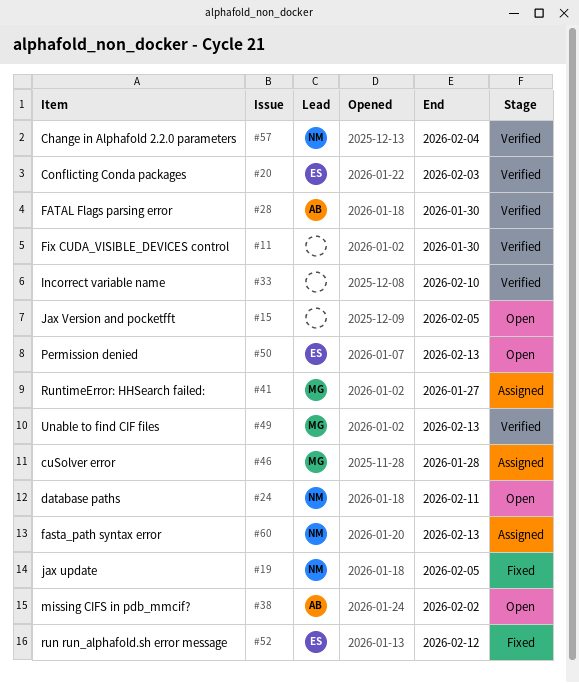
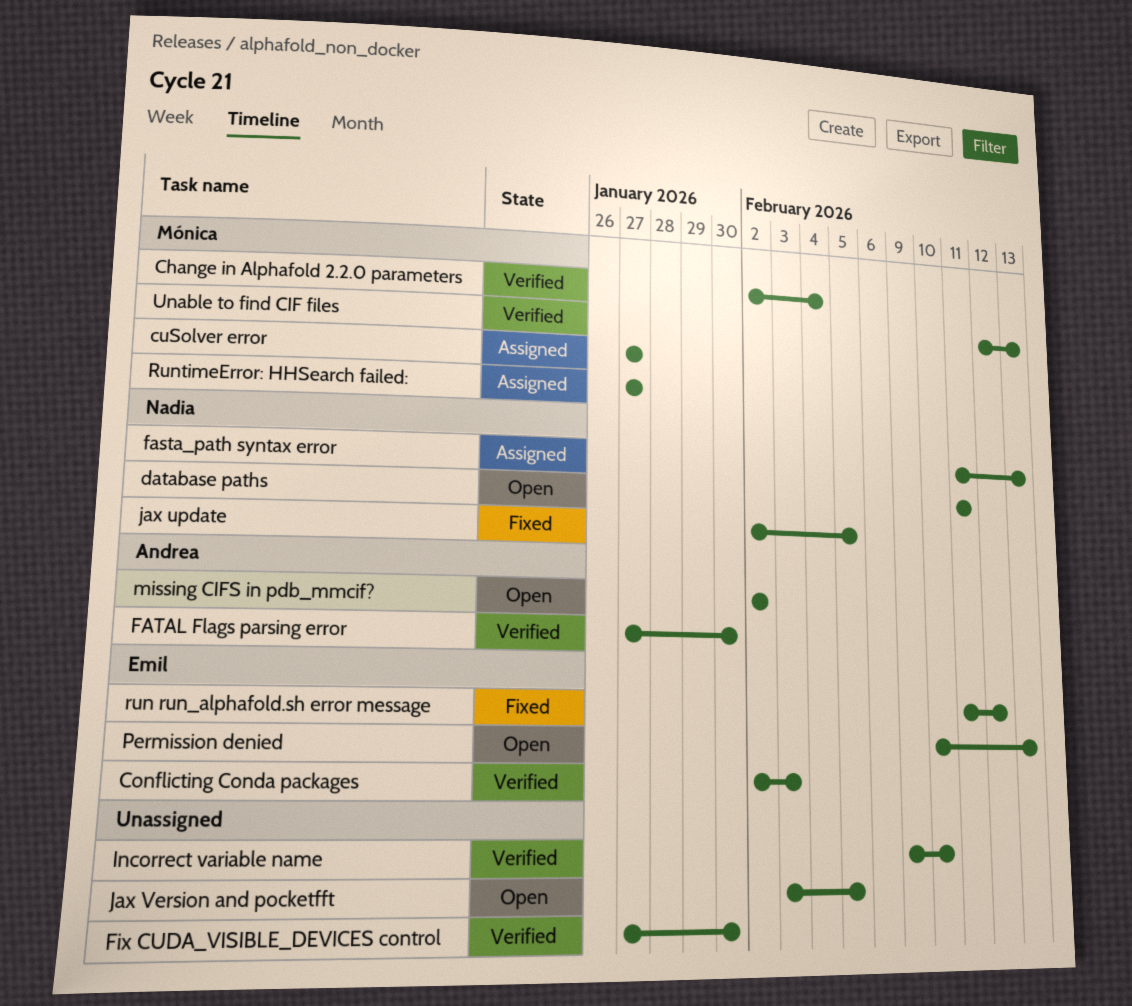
Change in Alphafold 2.2.0 parameters, owner: Nadia -> Mónica
cuSolver error, due: Jan 28 -> Jan 27

